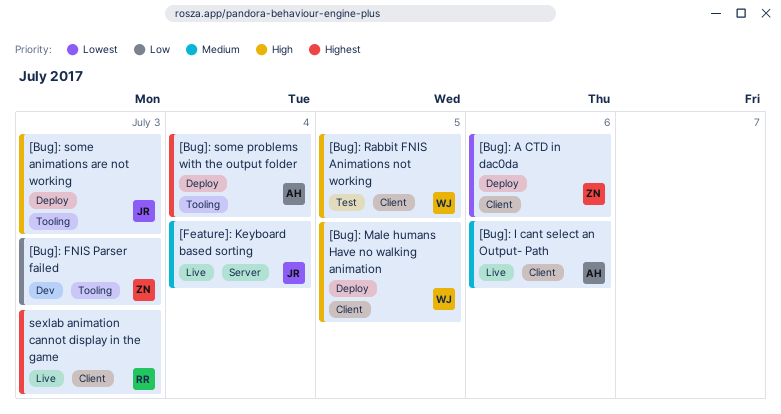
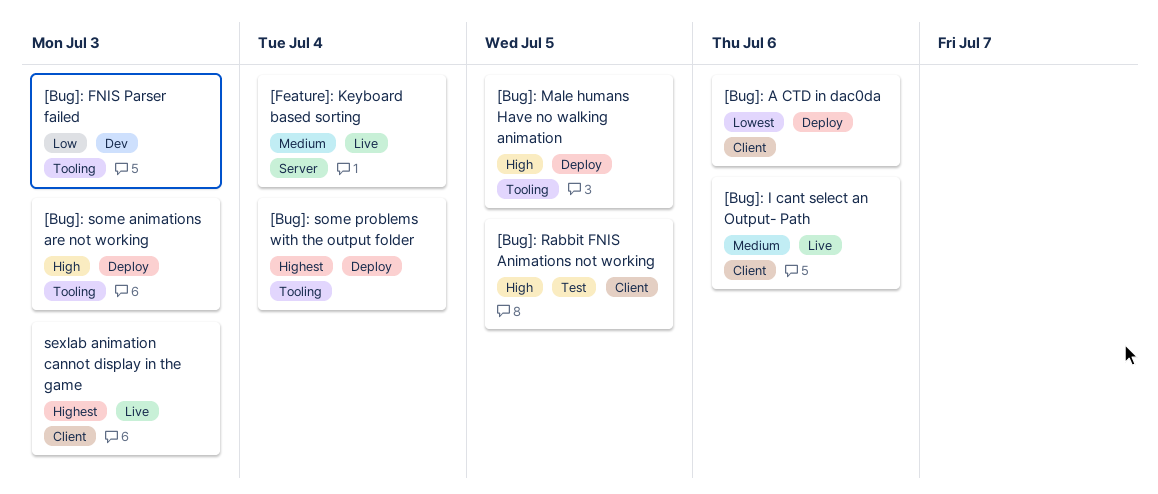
[Bug]: Male humans Have no walking animation, label: Client -> Tooling

